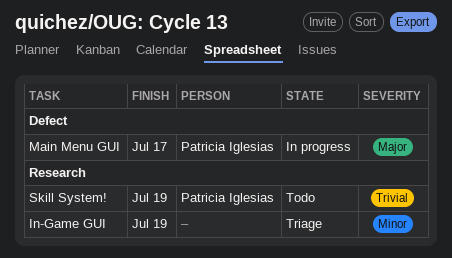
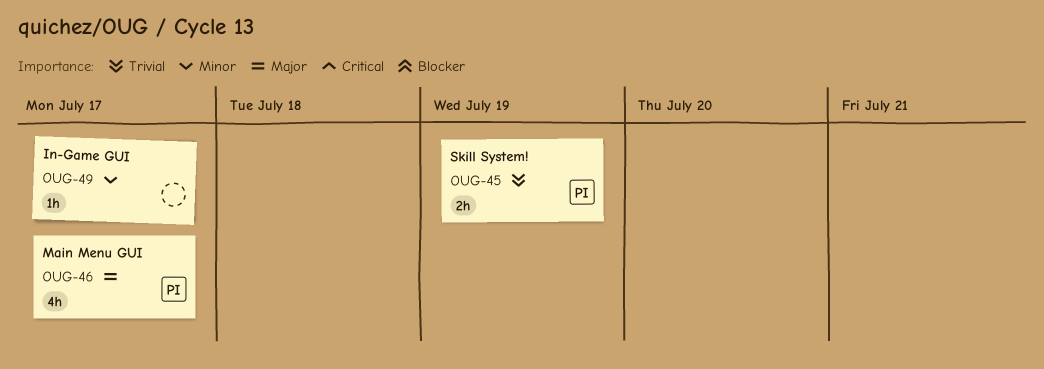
In-Game GUI, due: Jul 19 -> Jul 17

